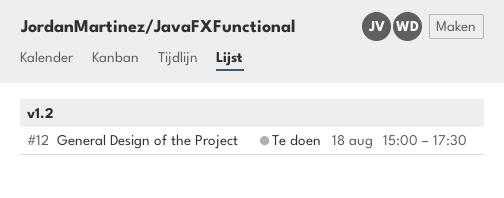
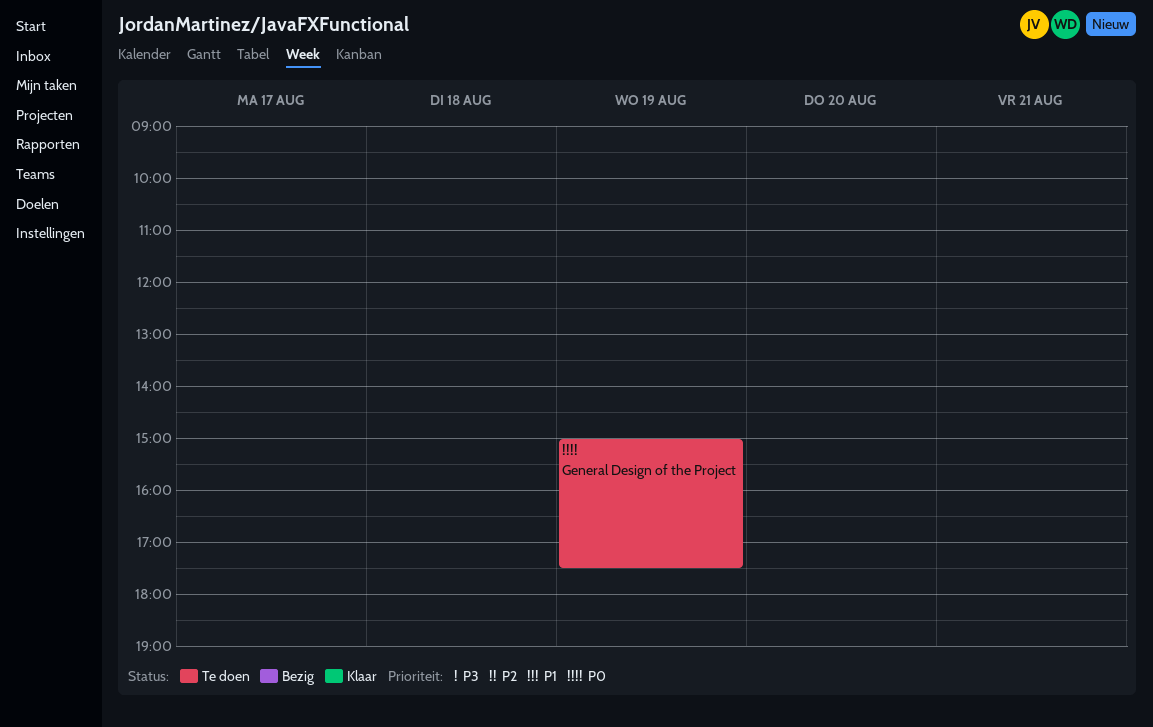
General Design of the Project, day: Aug 18 -> Aug 19

